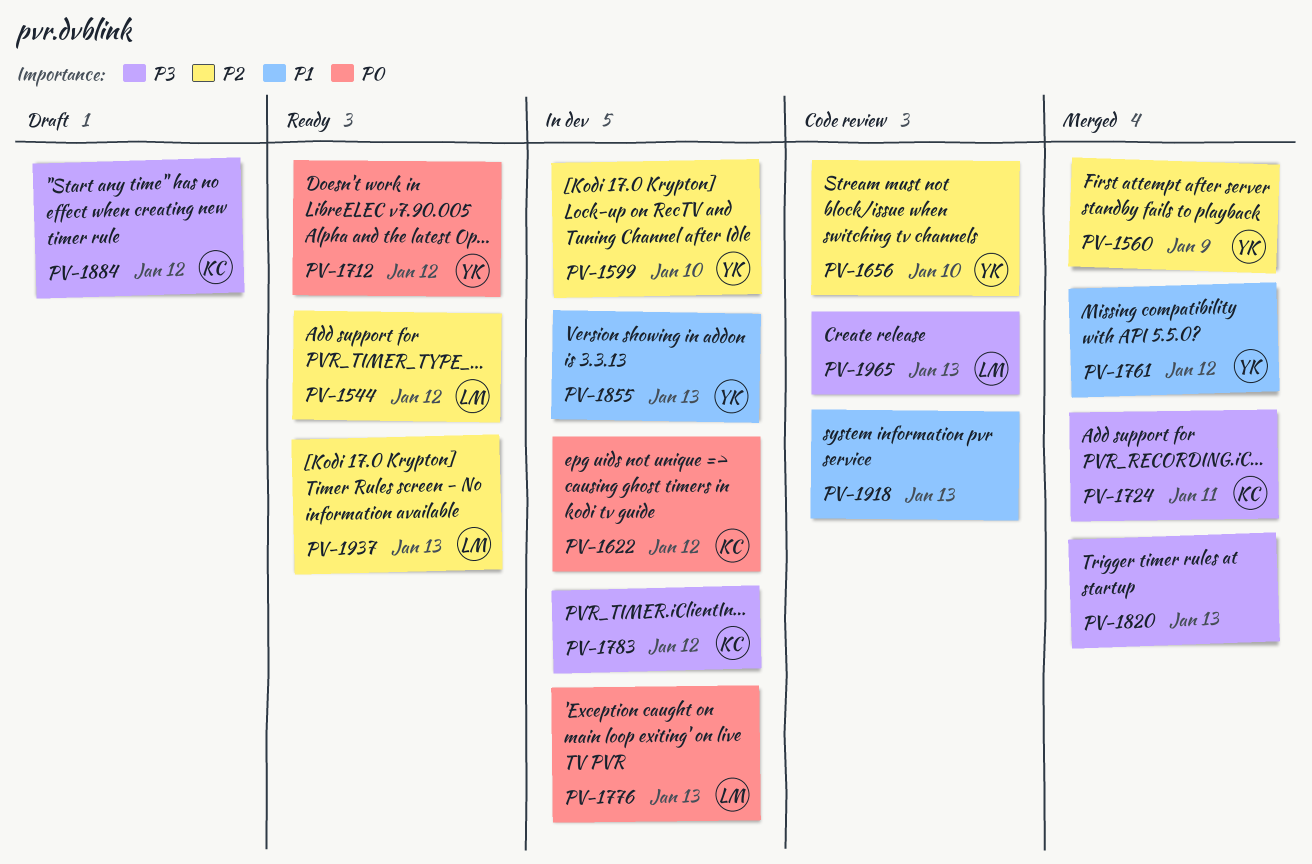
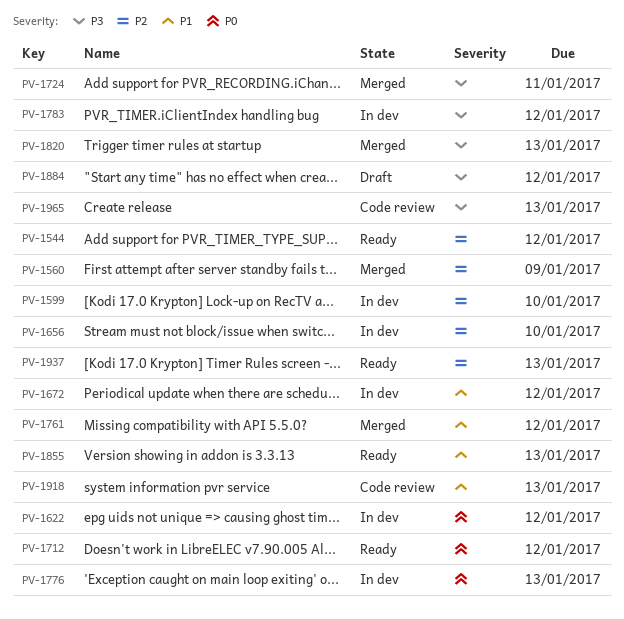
PV-1656, status: Code review -> In dev
PV-1672: none -> present
PV-1855, status: In dev -> Ready

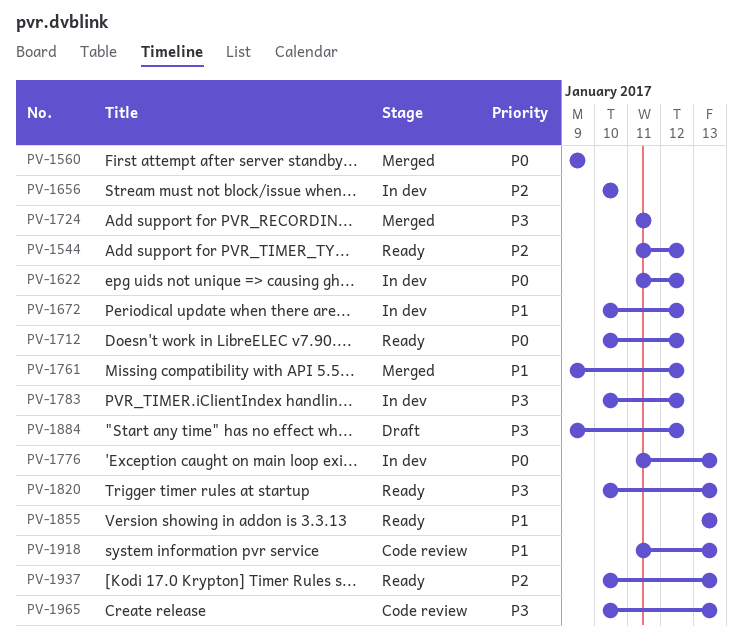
PV-1560, priority: P2 -> P0
PV-1599: present -> none
PV-1820, status: Merged -> Ready

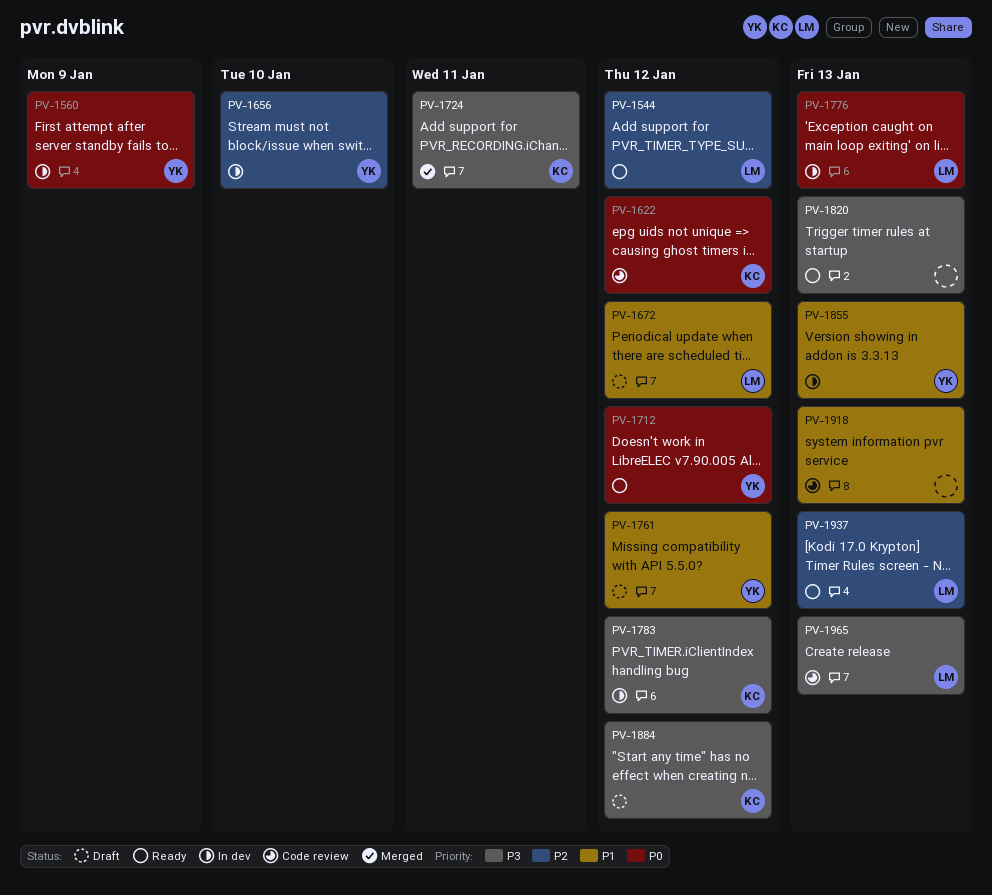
PV-1560, status: Merged -> In dev
PV-1622, status: In dev -> Code review
PV-1672, status: In dev -> Draft
PV-1761, status: Merged -> Draft
PV-1855, status: Ready -> In dev

